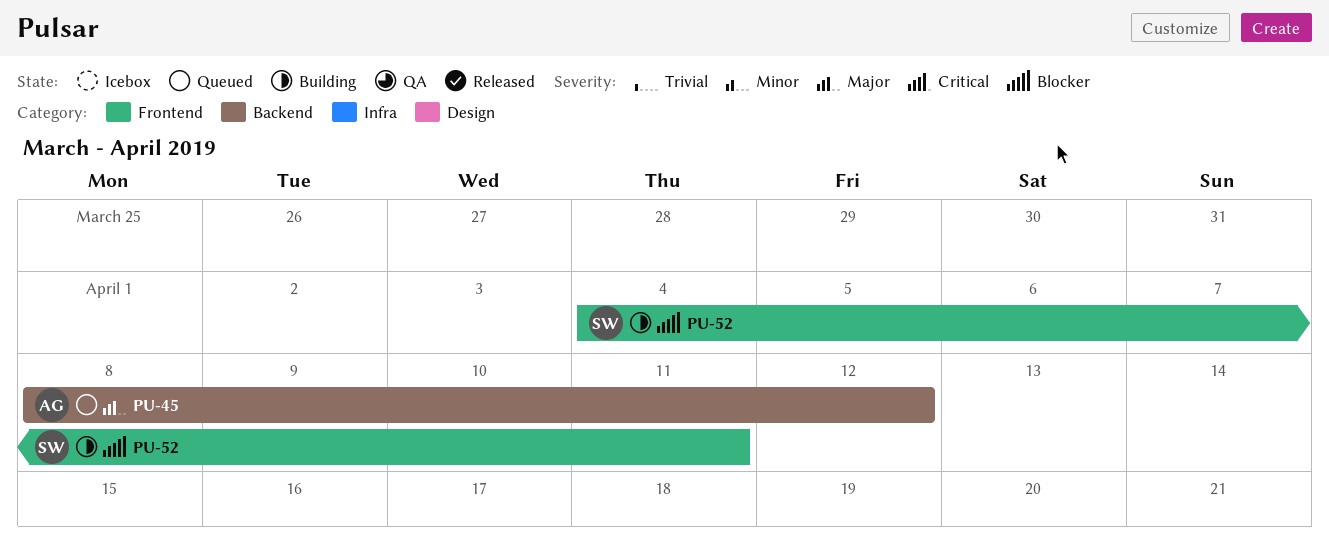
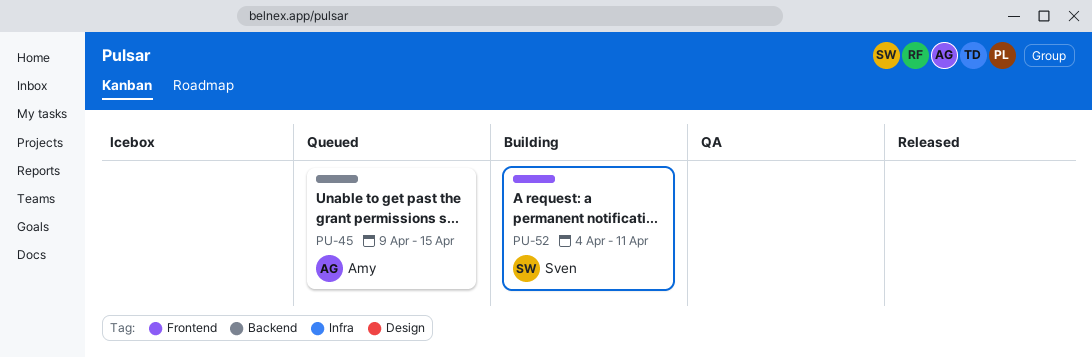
PU-45, start: Apr 8 -> Apr 9
PU-45, due: Apr 12 -> Apr 15

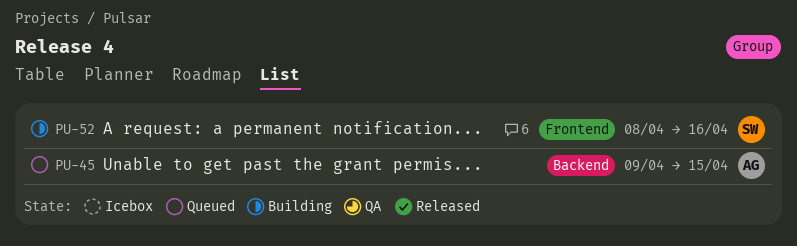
PU-52, start: Apr 4 -> Apr 8
PU-52, due: Apr 11 -> Apr 16

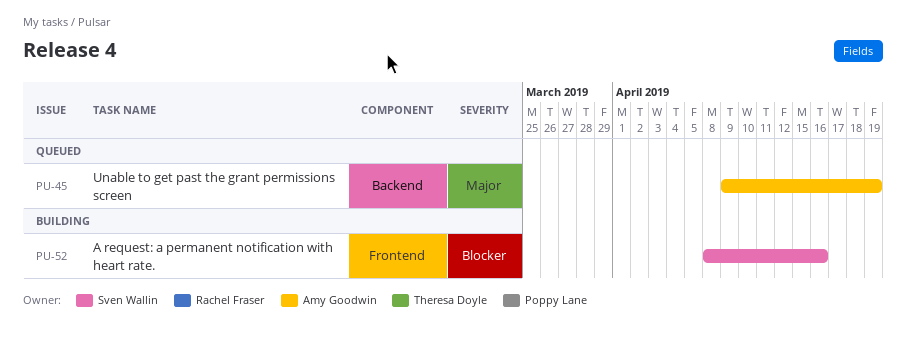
PU-45, due: Apr 15 -> Apr 19

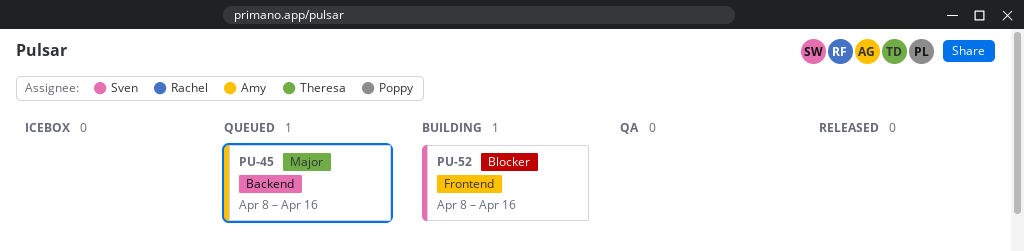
PU-45, start: Apr 9 -> Apr 8
PU-45, due: Apr 19 -> Apr 16

